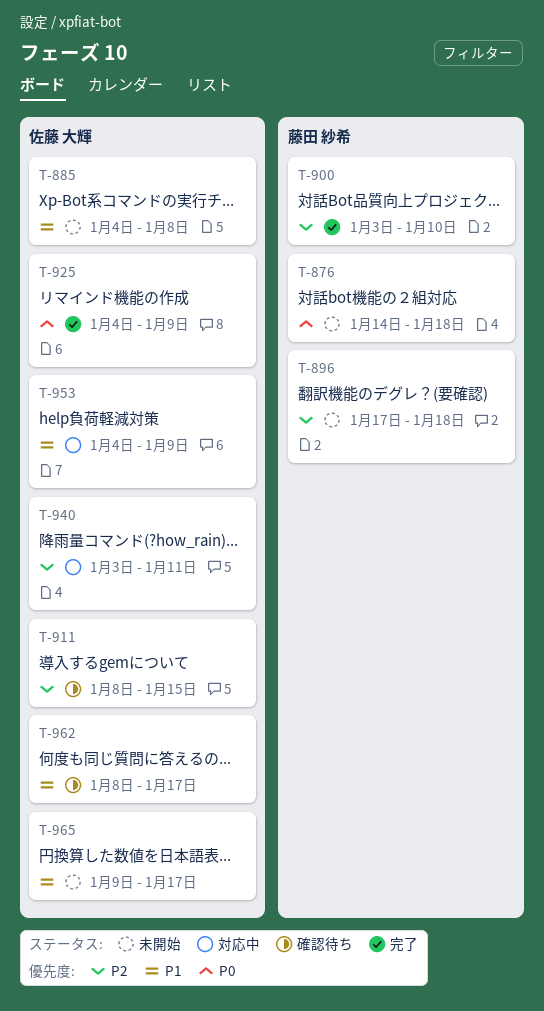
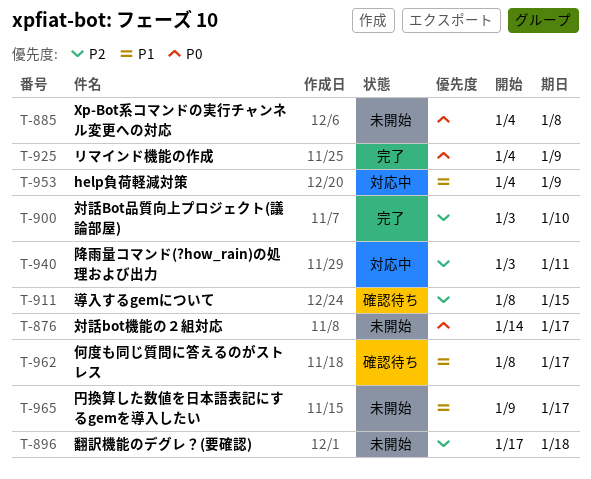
T-876, due: Jan 18 -> Jan 17
T-885, priority: P1 -> P0

